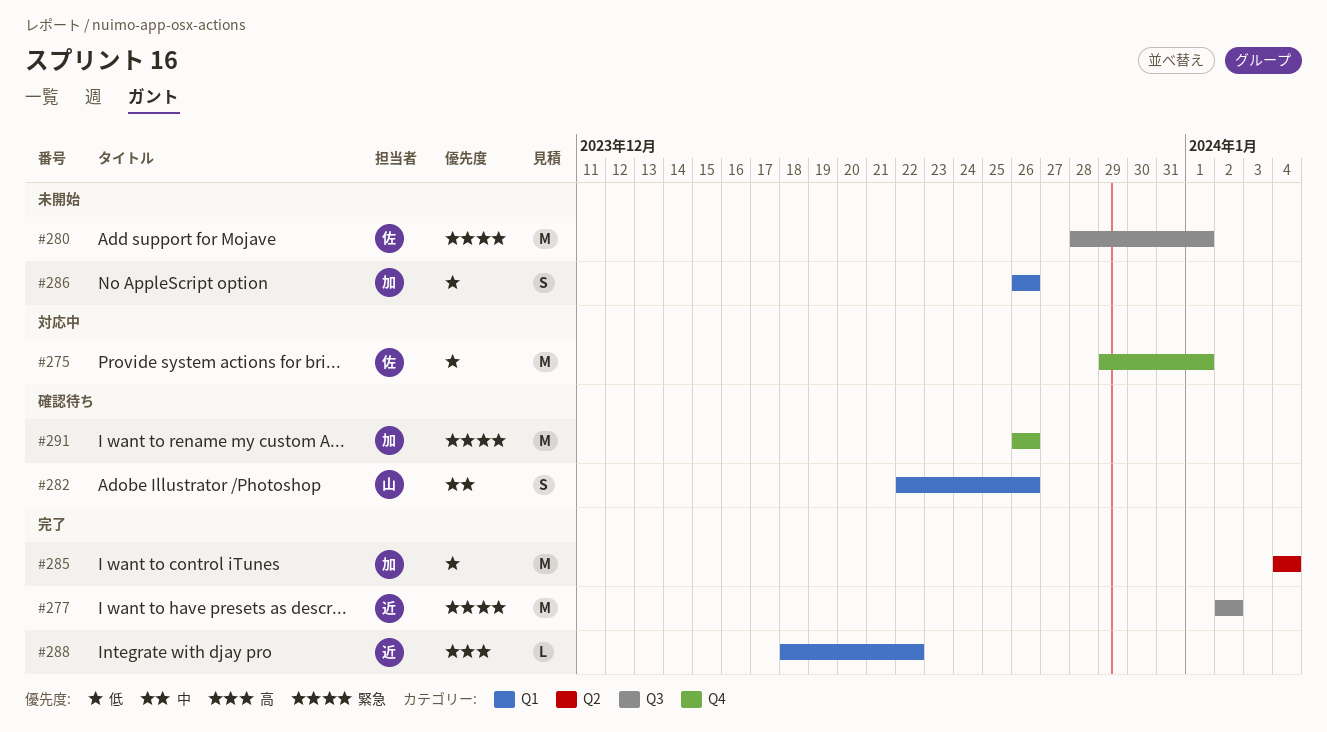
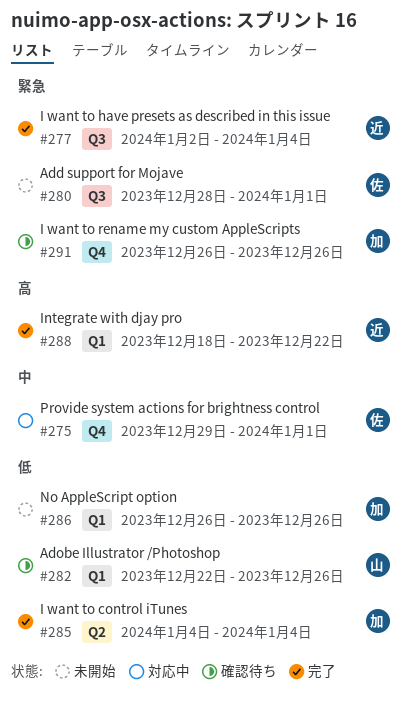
#275, priority: 低 -> 中
#277, due: Jan 2 -> Jan 4
#282, priority: 中 -> 低

